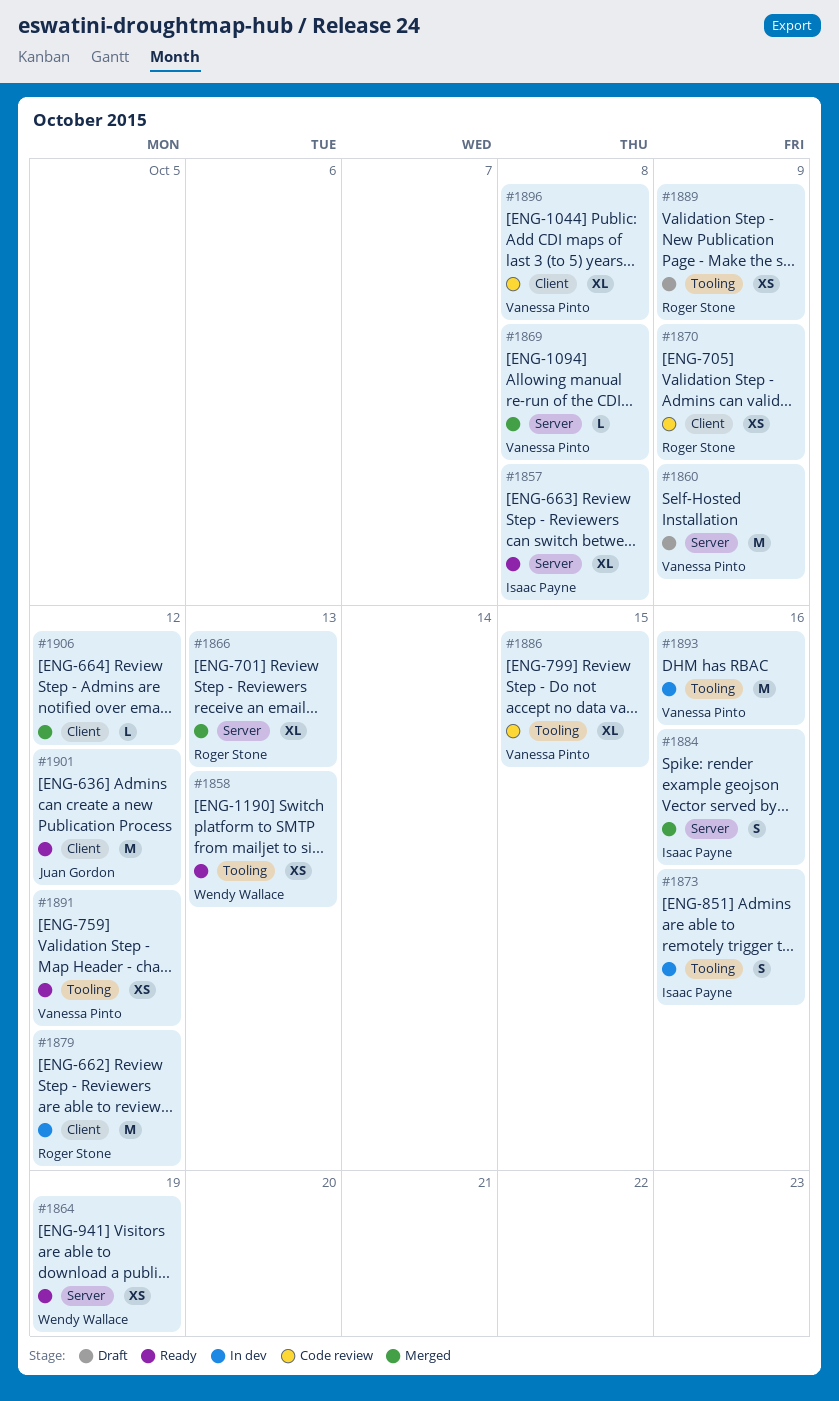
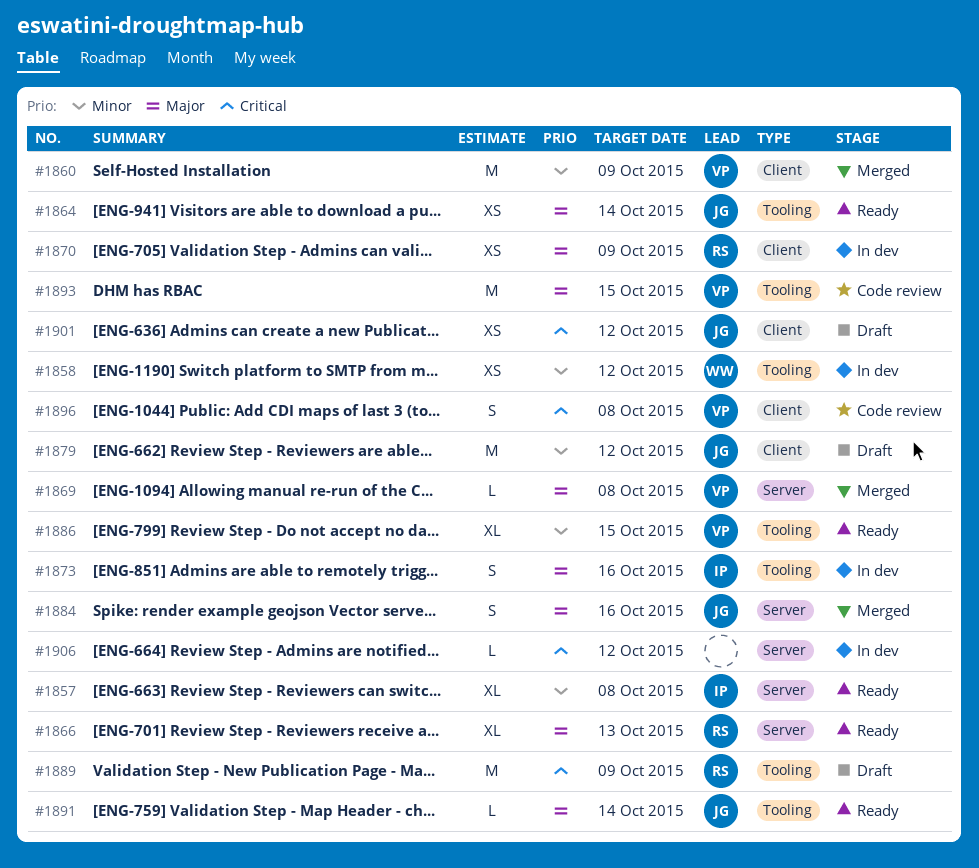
#1858, status: Ready -> In dev
#1858, due: Oct 13 -> Oct 12
#1860, status: Draft -> Merged
#1860, label: Server -> Client
#1864, owner: Wendy Wallace -> Juan Gordon
#1864, label: Server -> Tooling
#1864, due: Oct 19 -> Oct 14
#1866, status: Merged -> Ready
#1870, status: Code review -> In dev
#1879, status: In dev -> Draft
#1879, owner: Roger Stone -> Juan Gordon
#1884, owner: Isaac Payne -> Juan Gordon
#1886, status: Code review -> Ready
#1889, estimate: XS -> M
#1891, owner: Vanessa Pinto -> Juan Gordon
#1891, estimate: XS -> L
#1891, due: Oct 12 -> Oct 14
#1893, status: In dev -> Code review
#1893, due: Oct 16 -> Oct 15
#1896, estimate: XL -> S
#1901, status: Ready -> Draft
#1901, estimate: M -> XS
#1906, status: Merged -> In dev
#1906, label: Client -> Server

